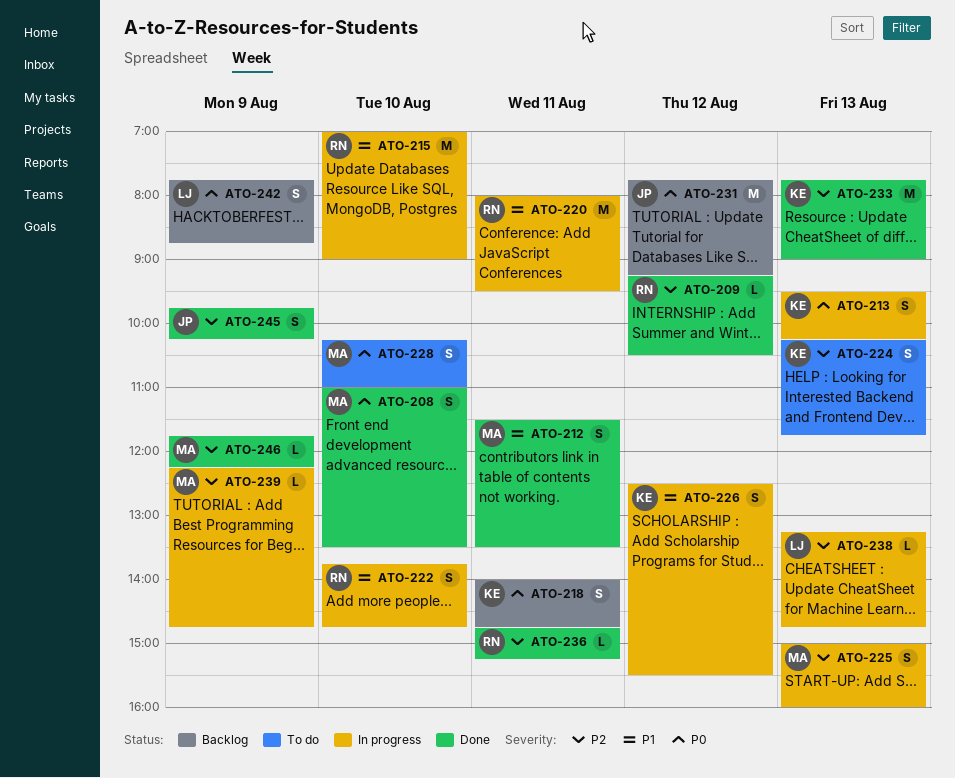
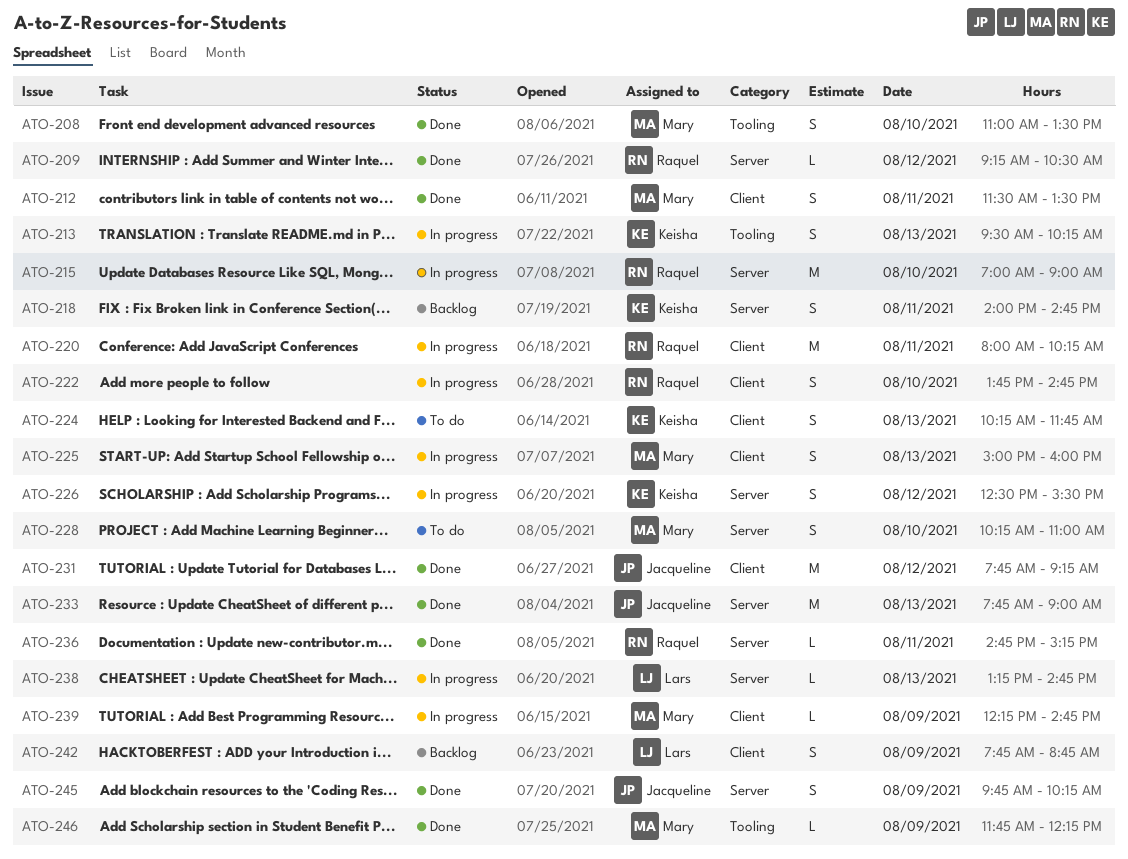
ATO-220, ends: 09:30 -> 10:15
ATO-231, status: Backlog -> Done
ATO-233, owner: Keisha -> Jacqueline

